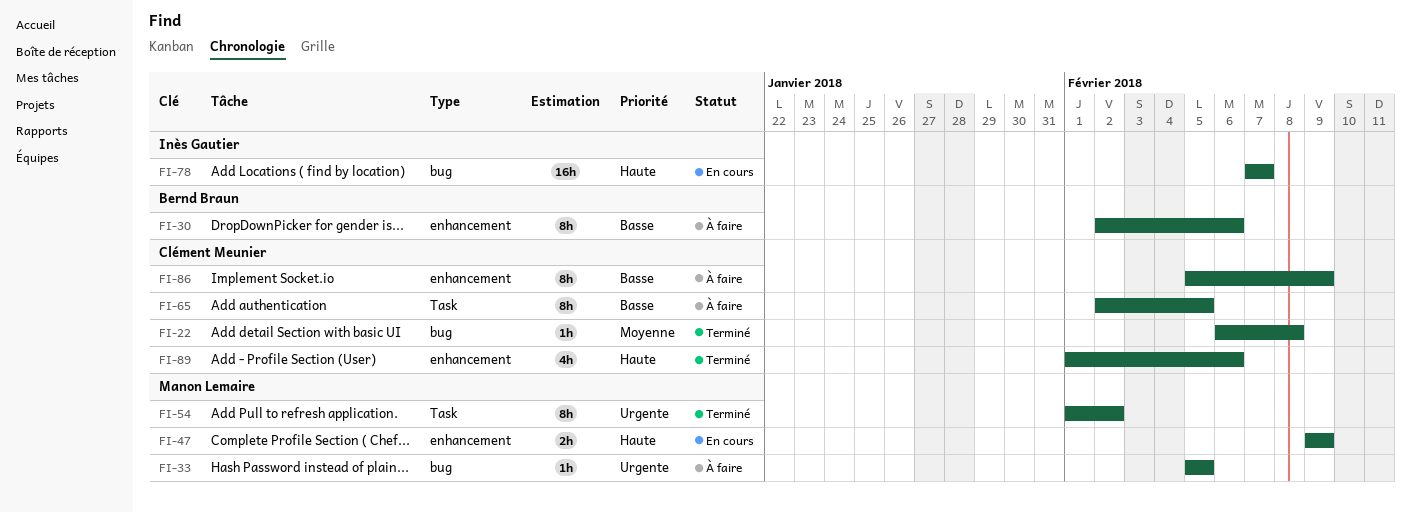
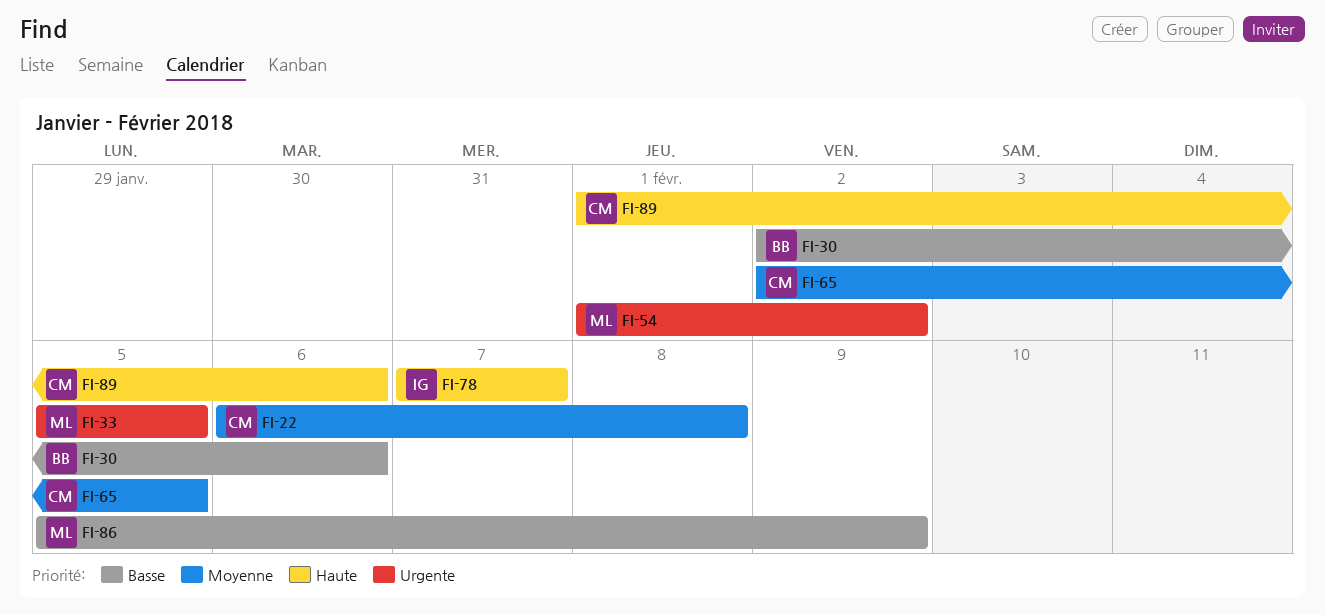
FI-47: present -> none
FI-65, priority: Basse -> Moyenne
FI-86, owner: Clément Meunier -> Manon Lemaire

